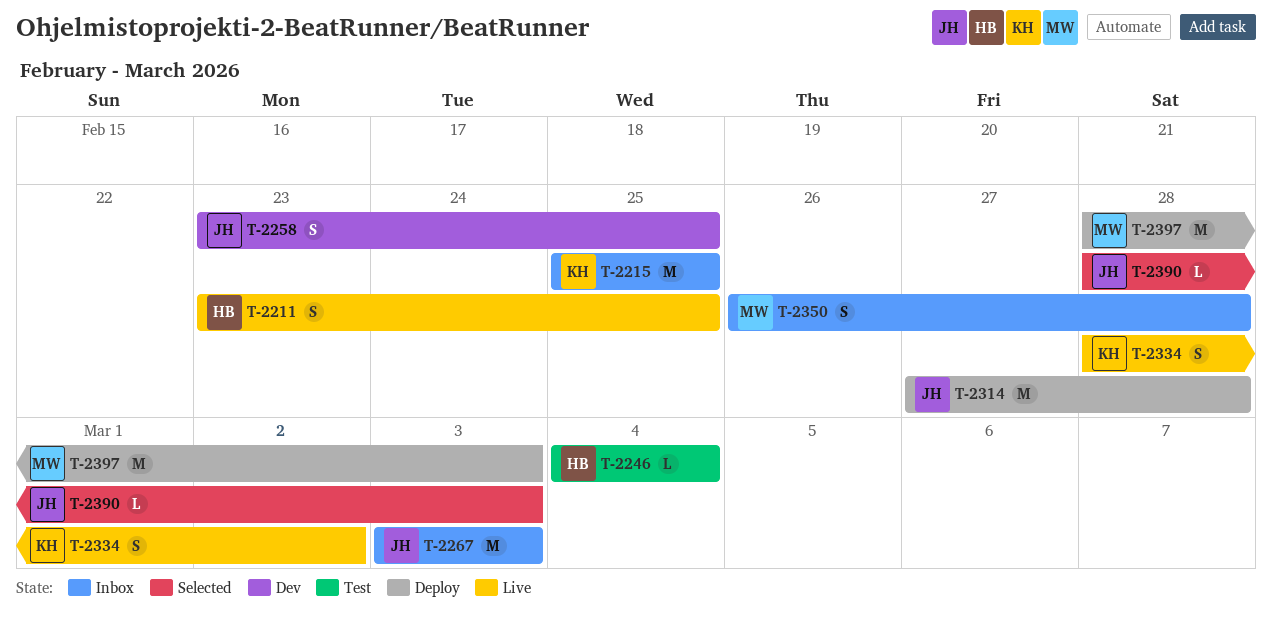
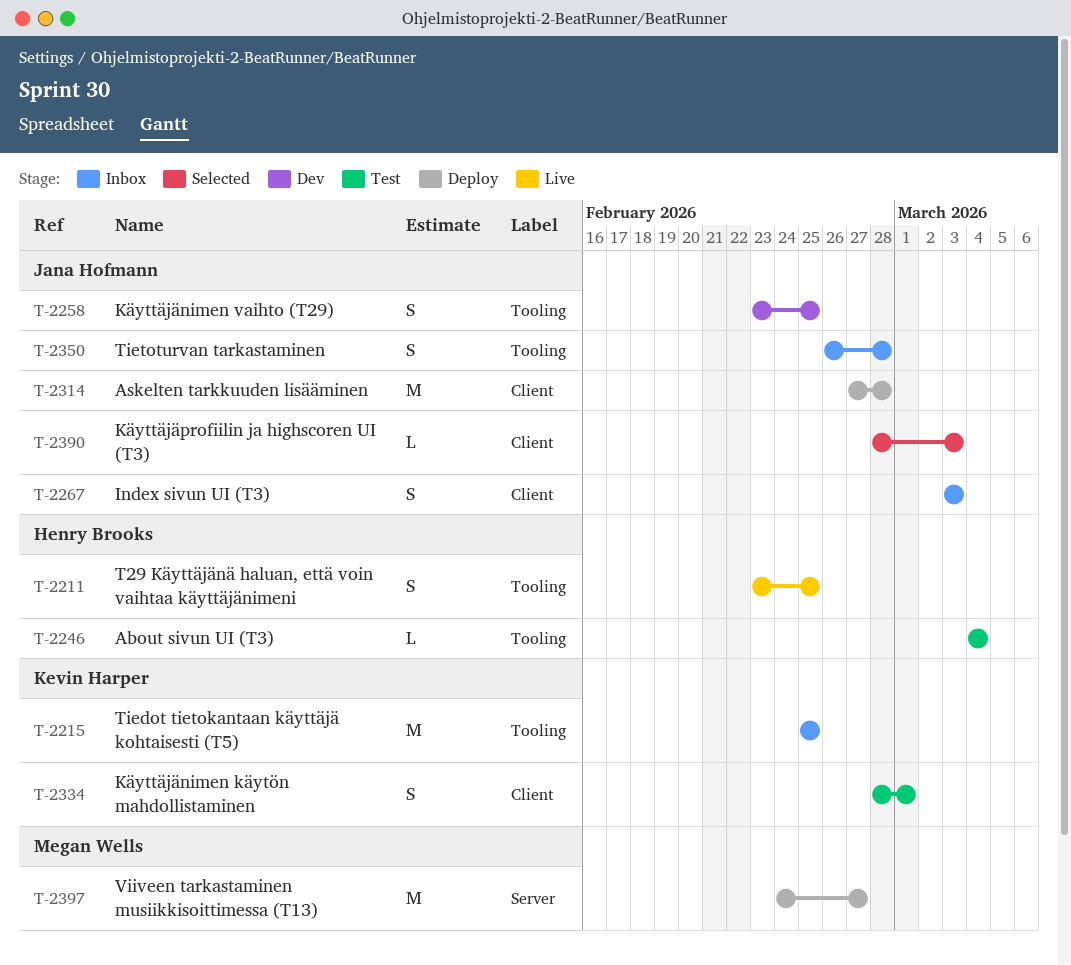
T-2267, estimate: M -> S
T-2334, status: Live -> Test
T-2334, due: Mar 2 -> Mar 1
T-2350, owner: Megan Wells -> Jana Hofmann
T-2397, start: Feb 28 -> Feb 24
T-2397, due: Mar 3 -> Feb 27

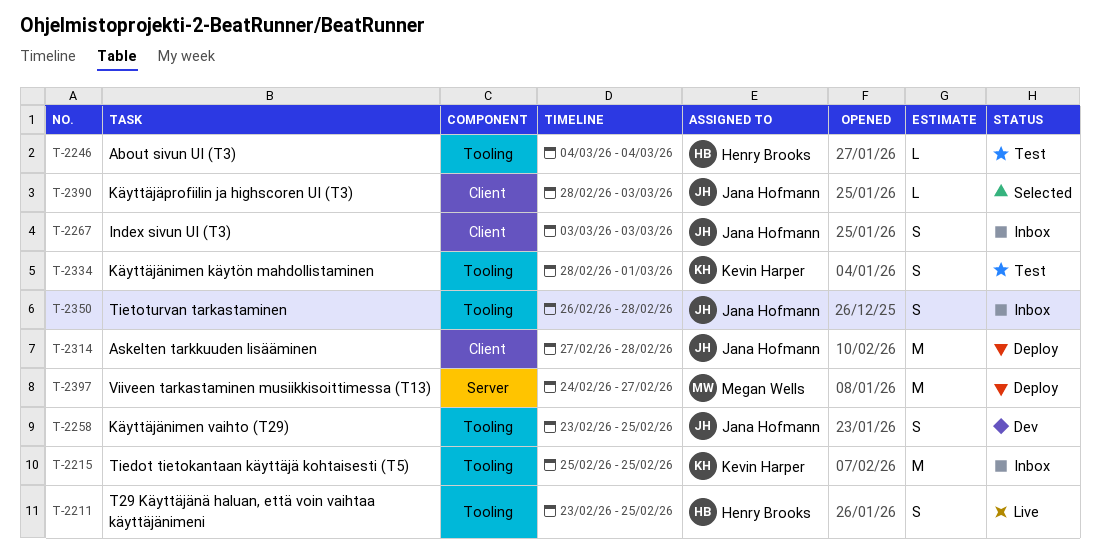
T-2334, label: Client -> Tooling

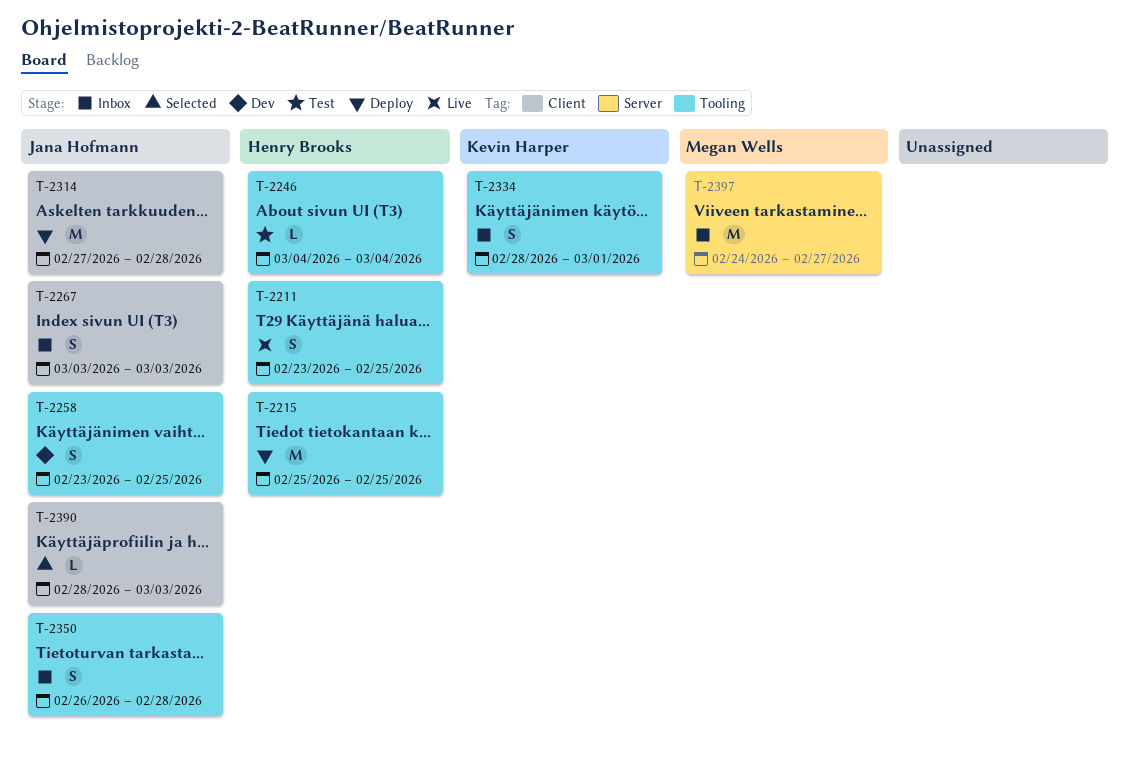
T-2215, status: Inbox -> Deploy
T-2215, owner: Kevin Harper -> Henry Brooks
T-2334, status: Test -> Inbox
T-2397, status: Deploy -> Inbox

